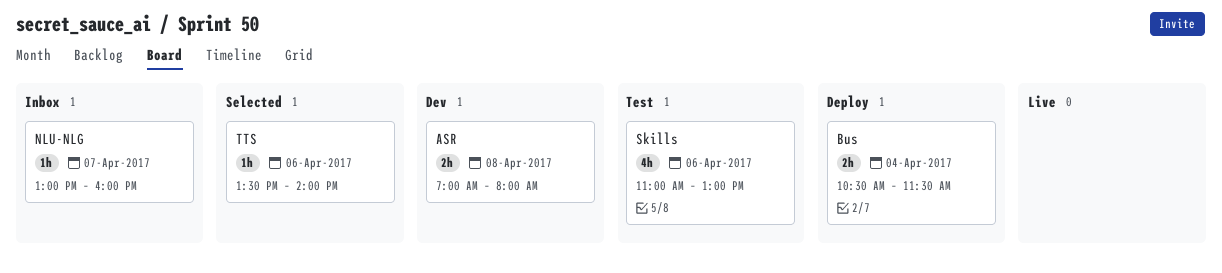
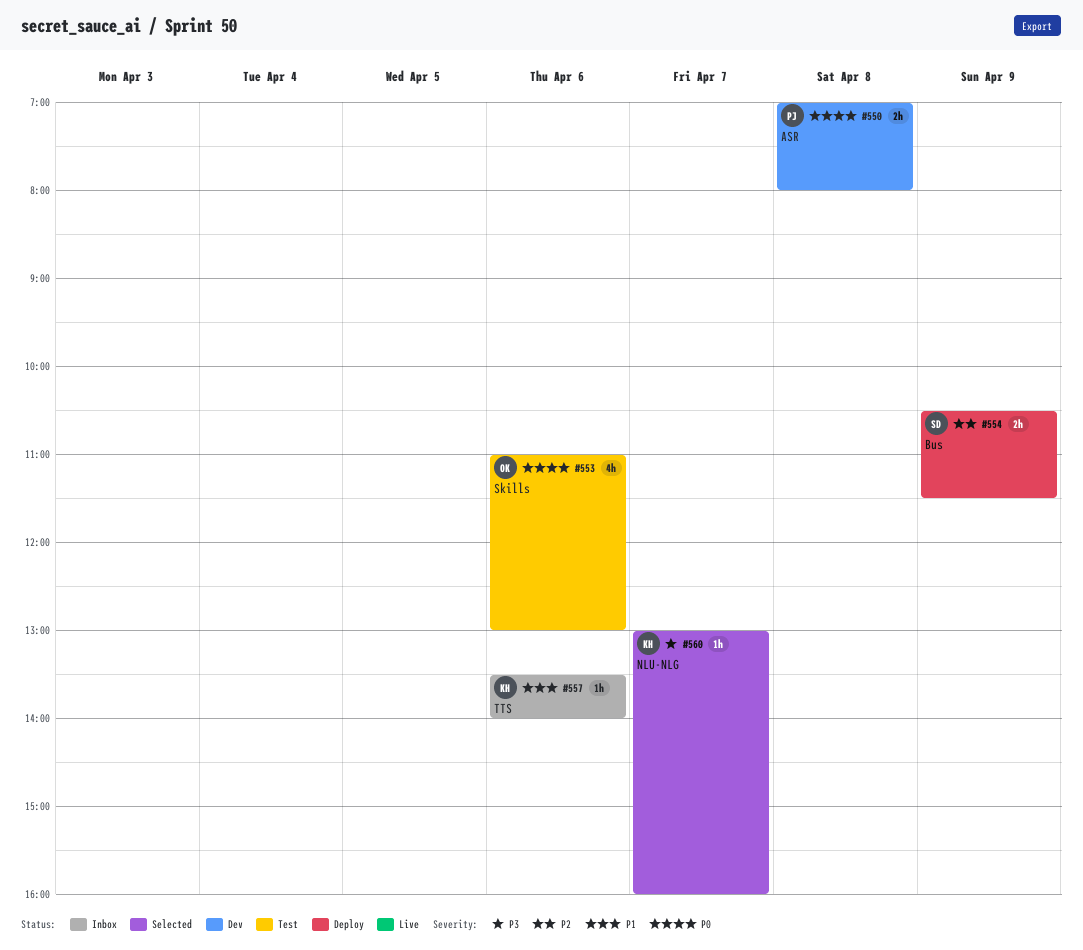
Bus, day: Apr 4 -> Apr 9
NLU-NLG, status: Inbox -> Selected
TTS, status: Selected -> Inbox

